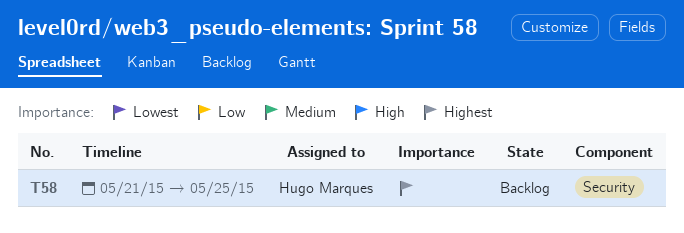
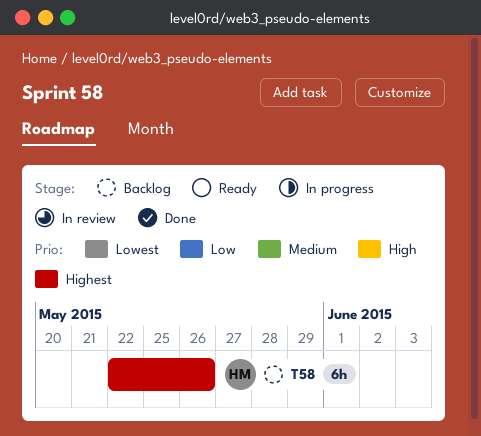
T58, start: May 21 -> May 22
T58, due: May 25 -> May 26

